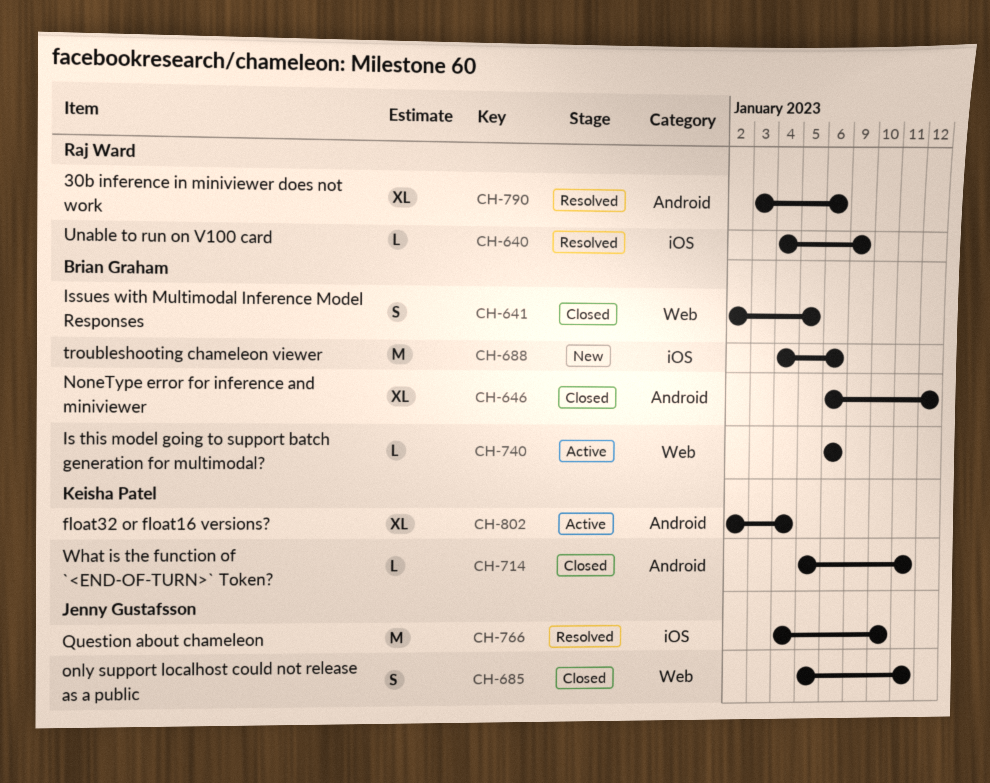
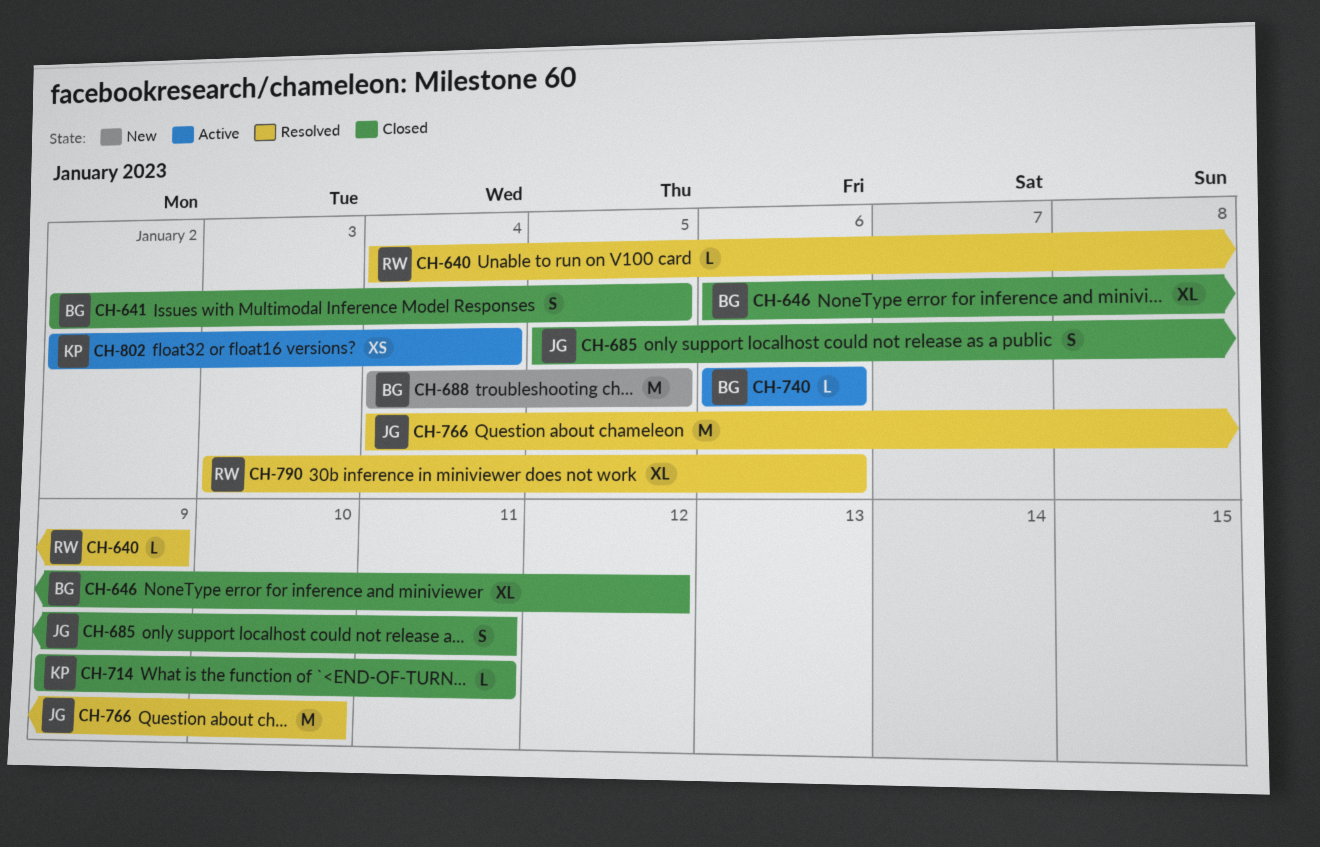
CH-688, due: Jan 6 -> Jan 5
CH-714, start: Jan 5 -> Jan 9
CH-802, estimate: XL -> XS

